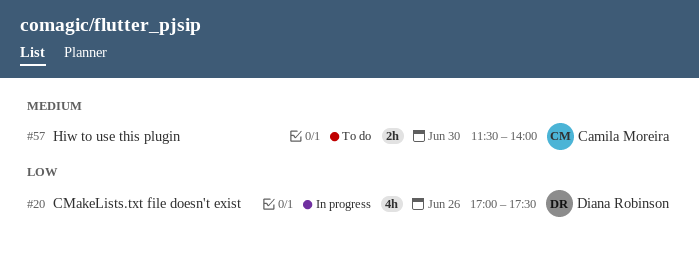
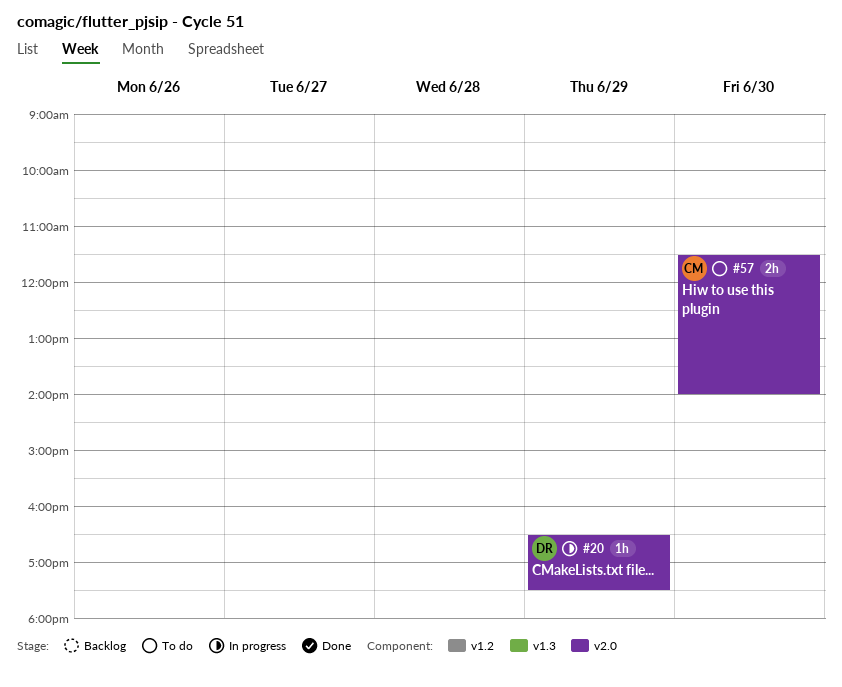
#20, estimate: 4h -> 1h
#20, day: Jun 26 -> Jun 29
#20, begins: 17:00 -> 16:30

